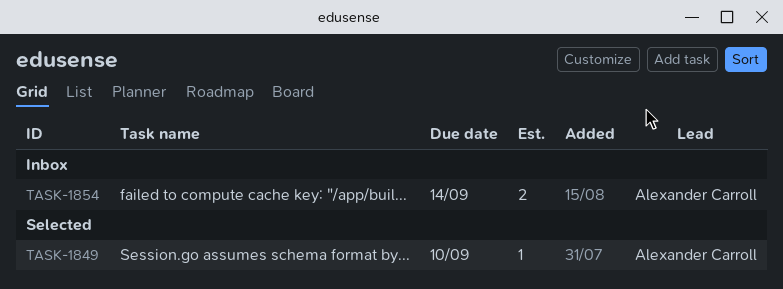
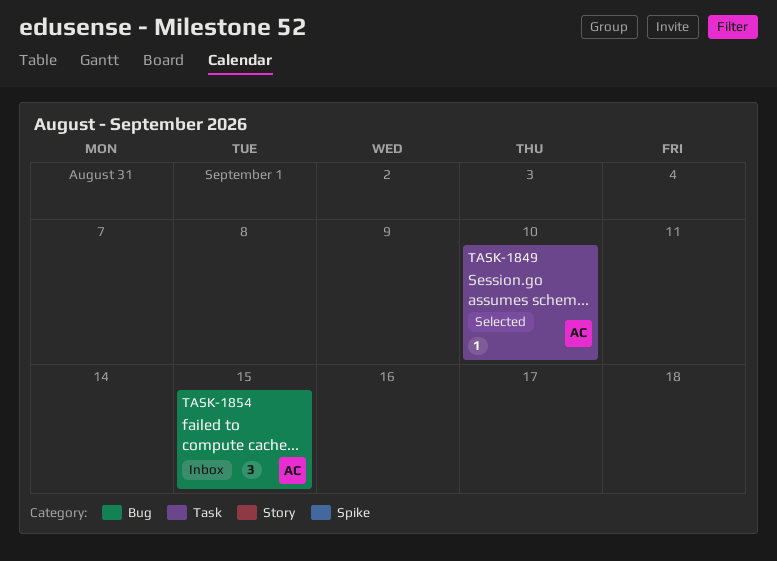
TASK-1854, estimate: 2 -> 3
TASK-1854, due: Sep 14 -> Sep 15

